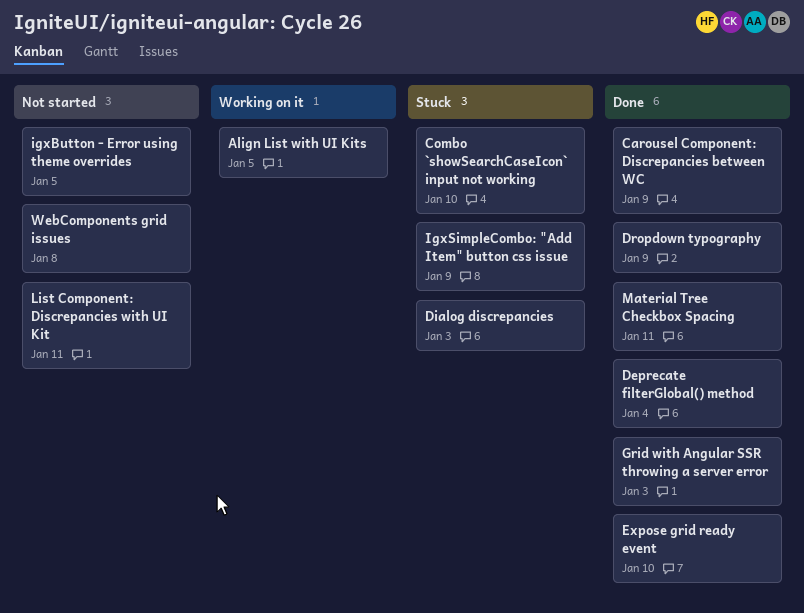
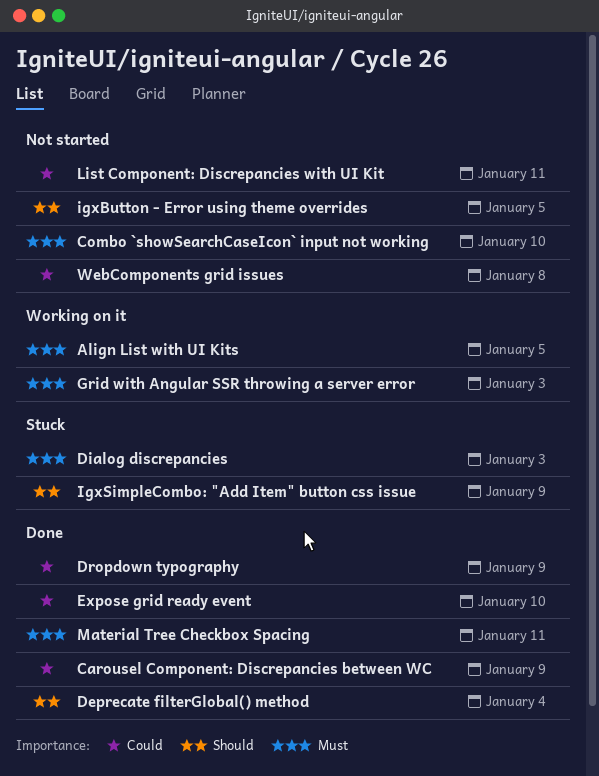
Combo `showSearchCaseIcon` input not working, status: Stuck -> Not started
Grid with Angular SSR throwing a server error, status: Done -> Working on it

